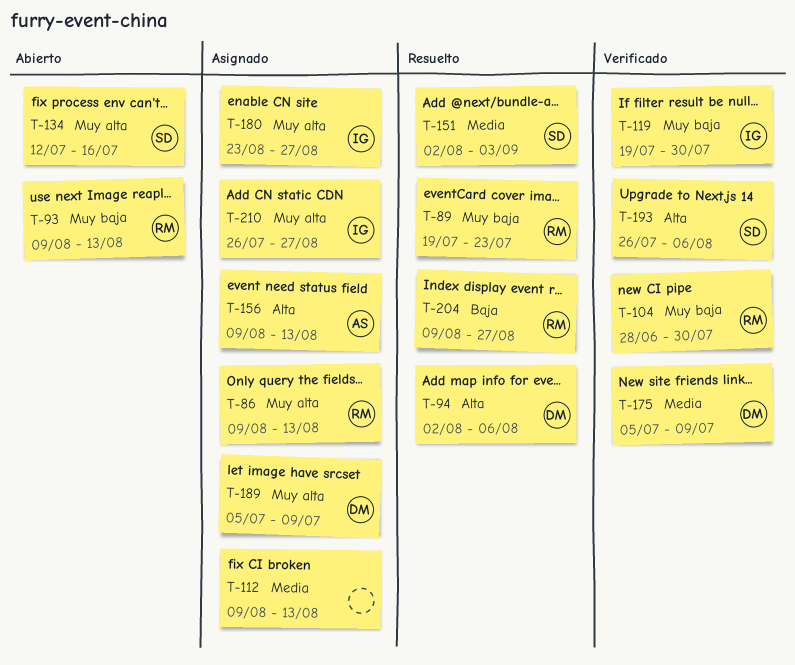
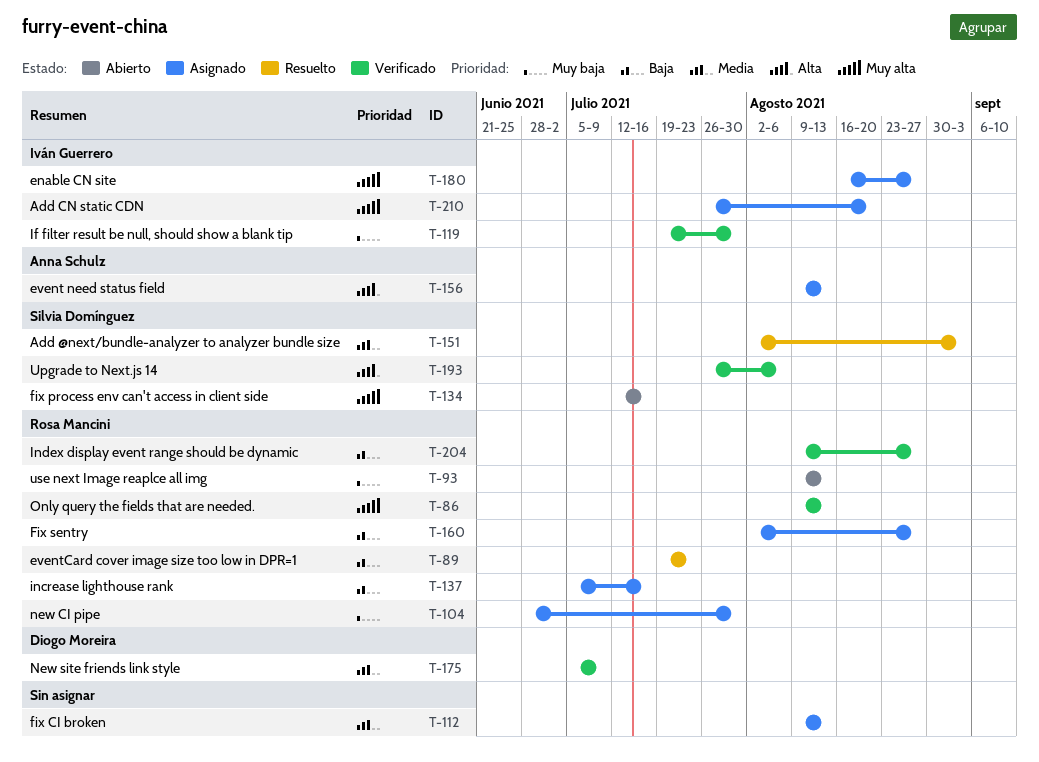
T-86, status: Asignado -> Verificado
T-89, priority: Muy baja -> Baja
T-94: present -> none
T-104, status: Verificado -> Asignado
T-137: none -> present
T-160: none -> present
T-180, start: Aug 23 -> Aug 16
T-189: present -> none
T-204, status: Resuelto -> Verificado
T-210, due: Aug 27 -> Aug 20

